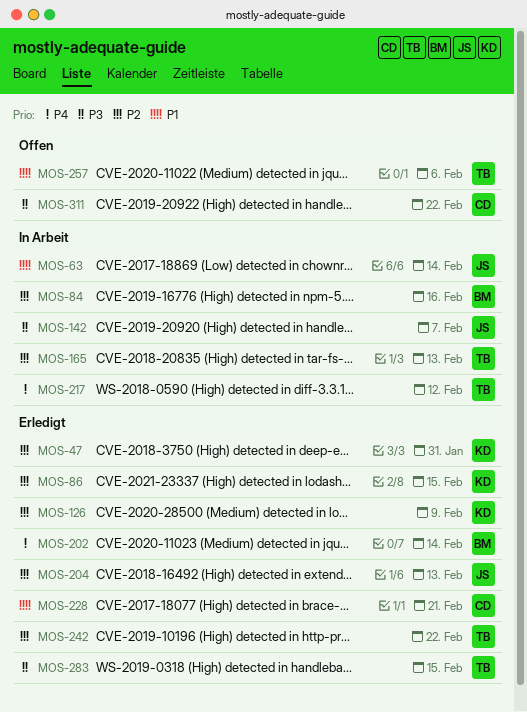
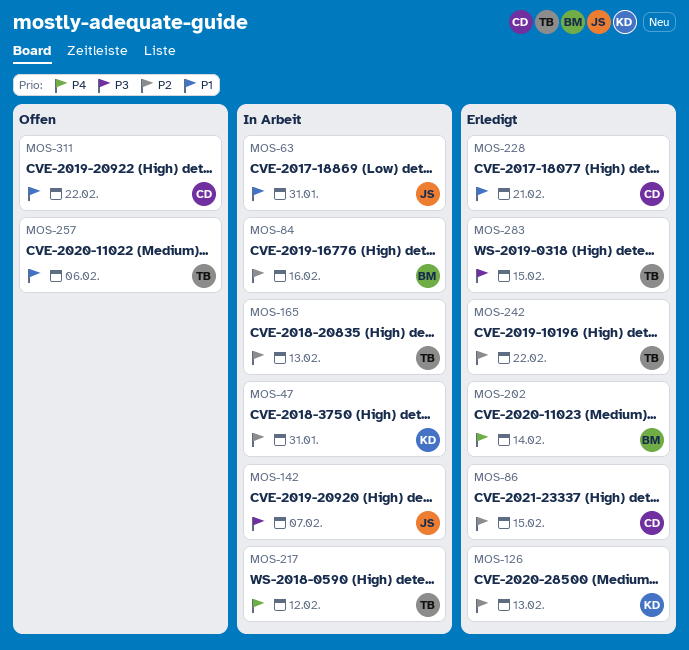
MOS-47, status: Erledigt -> In Arbeit
MOS-63, due: Feb 14 -> Jan 31
MOS-86, owner: KD -> CD
MOS-126, due: Feb 9 -> Feb 13
MOS-204: present -> none
MOS-311, priority: P3 -> P1

